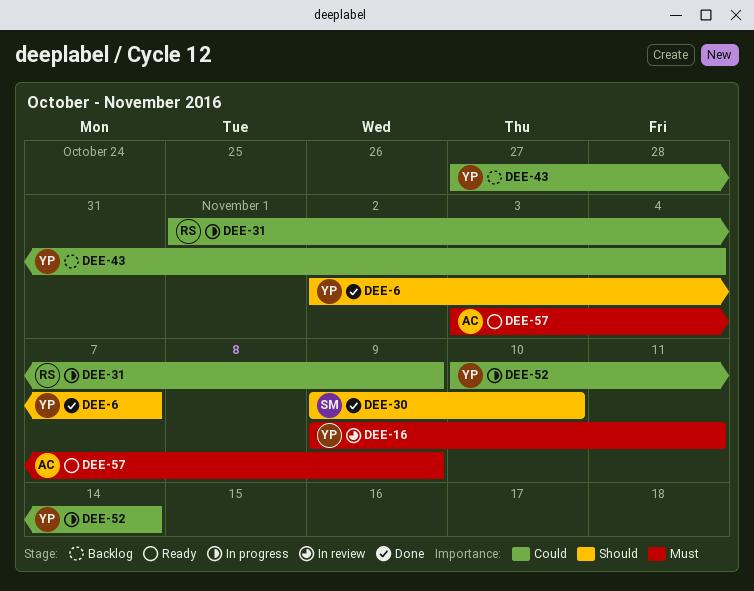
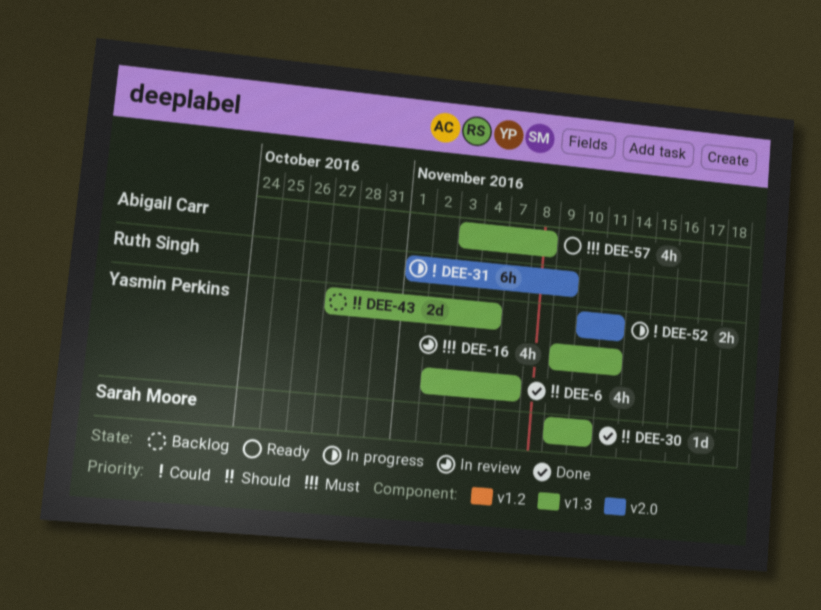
DEE-43, priority: Could -> Should
DEE-52, due: Nov 14 -> Nov 11
DEE-57, due: Nov 9 -> Nov 8

